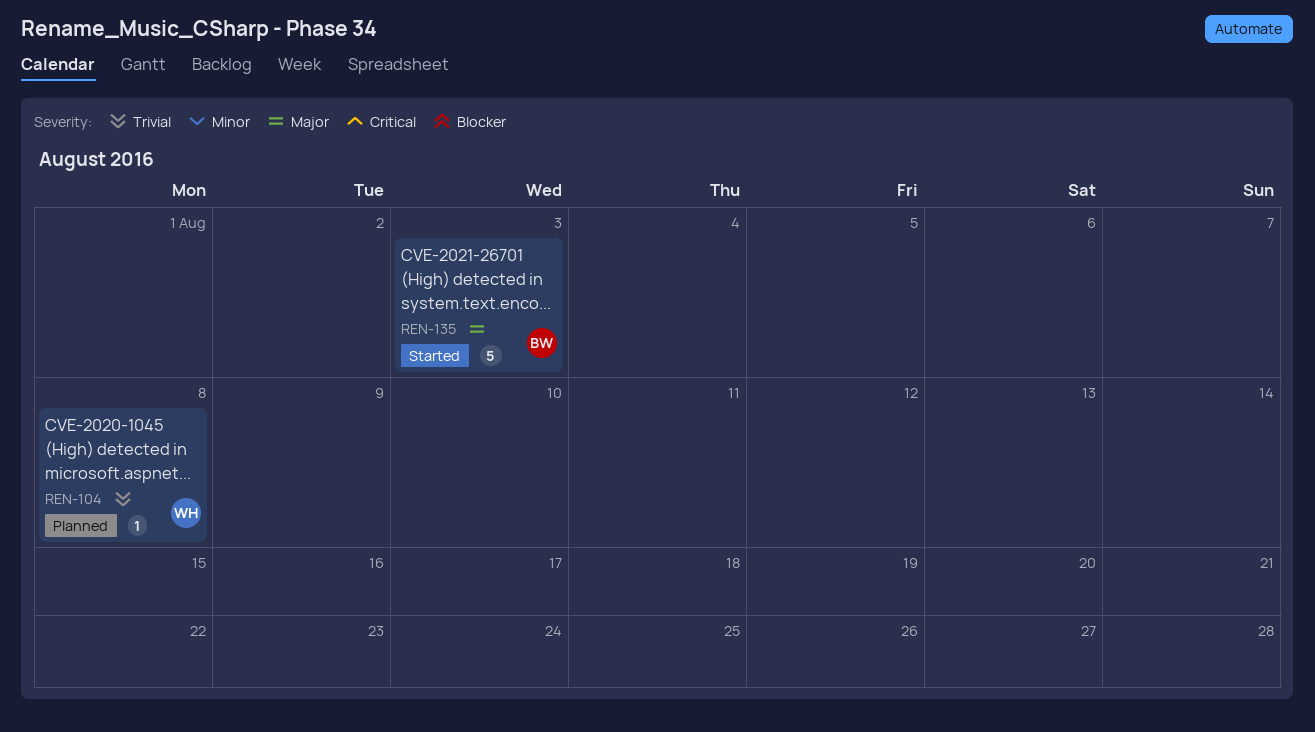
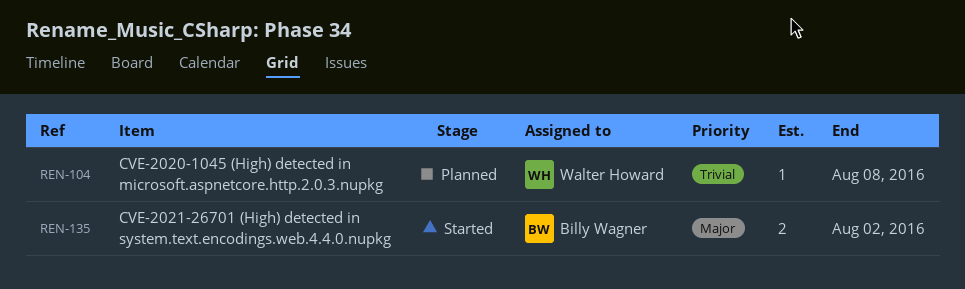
REN-135, estimate: 5 -> 2
REN-135, due: Aug 3 -> Aug 2

